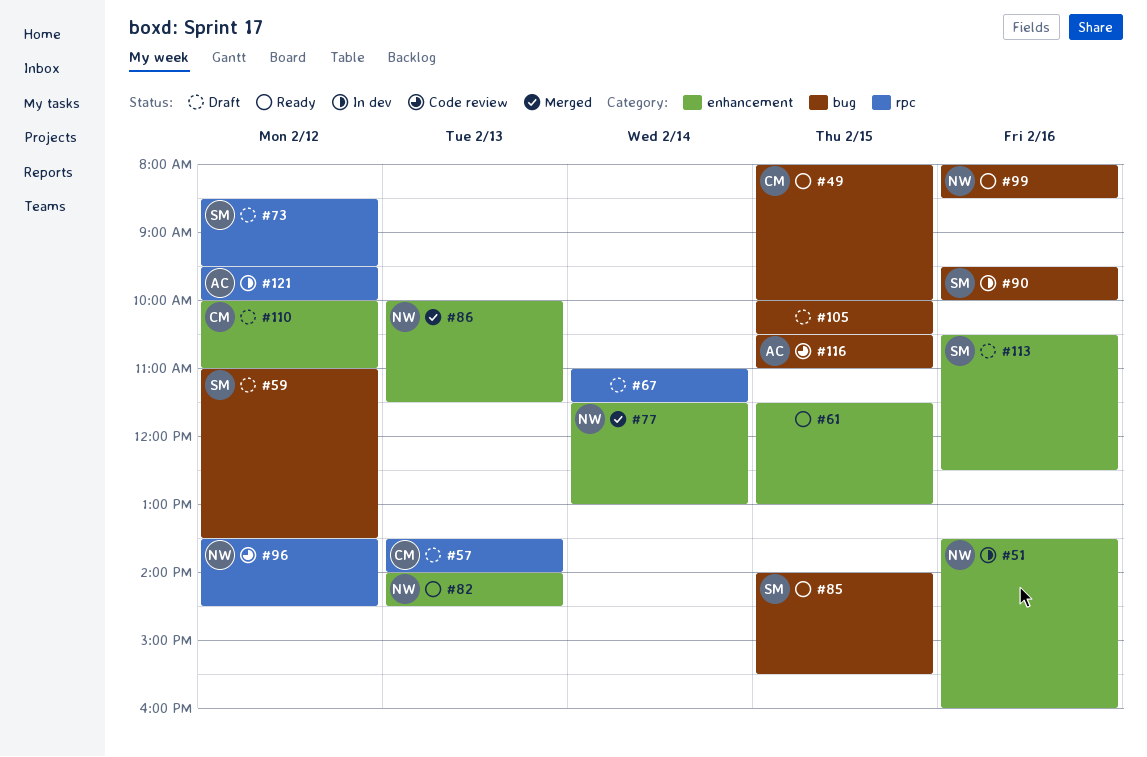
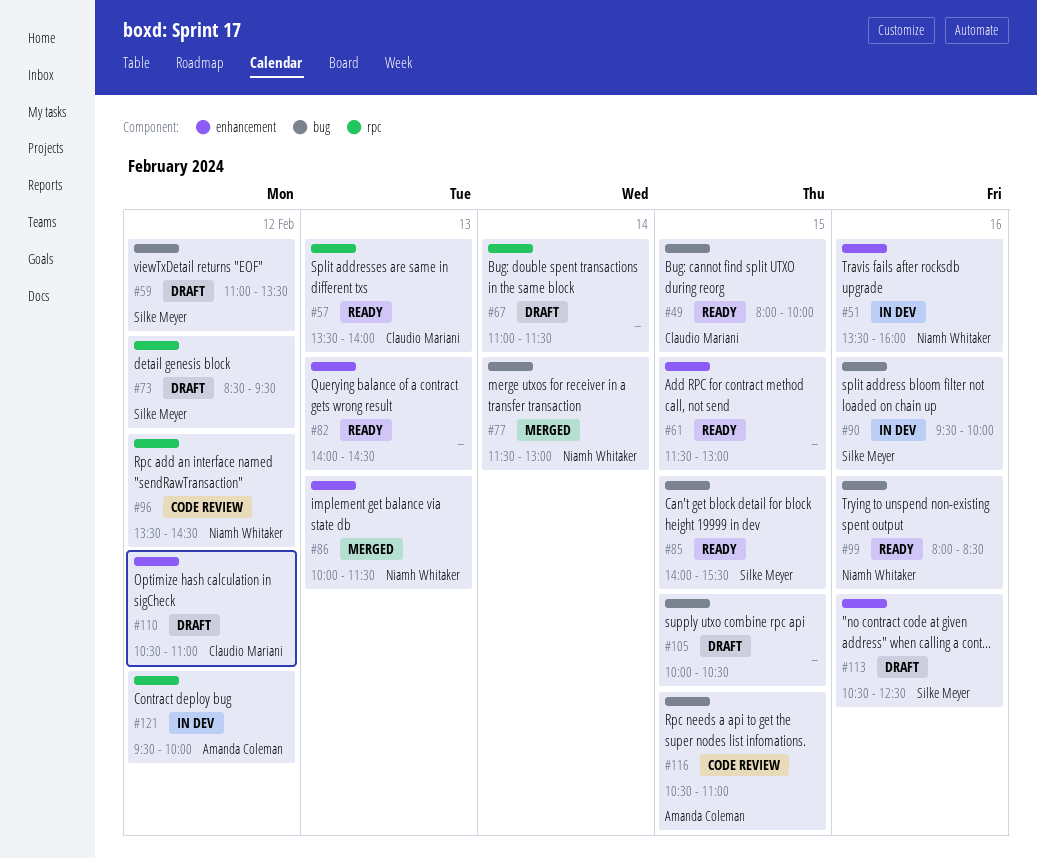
#57, status: Draft -> Ready
#77, label: enhancement -> bug
#82, owner: Niamh Whitaker -> none
#110, begins: 10:00 -> 10:30

